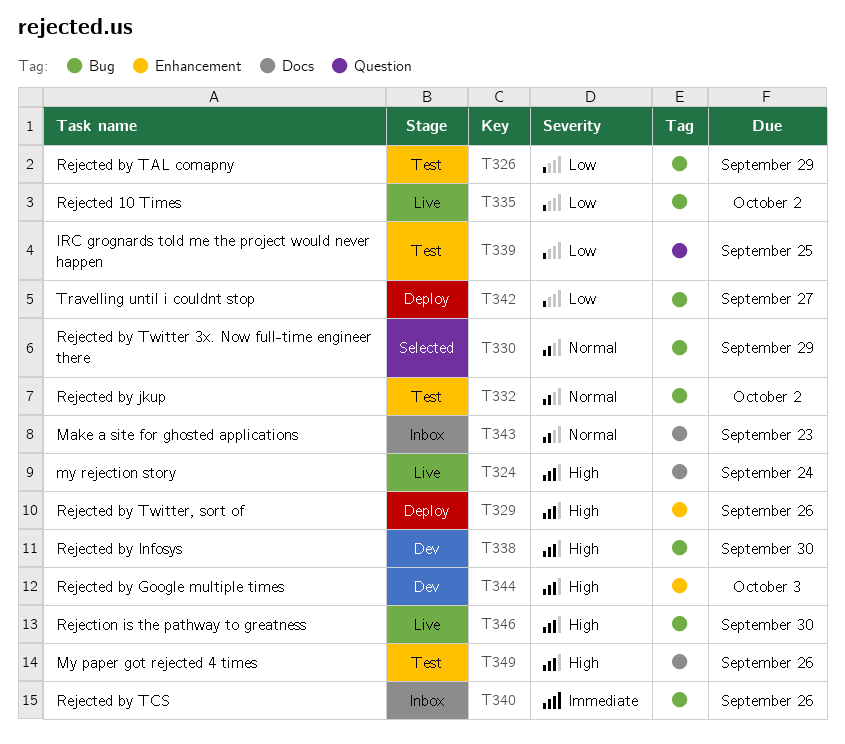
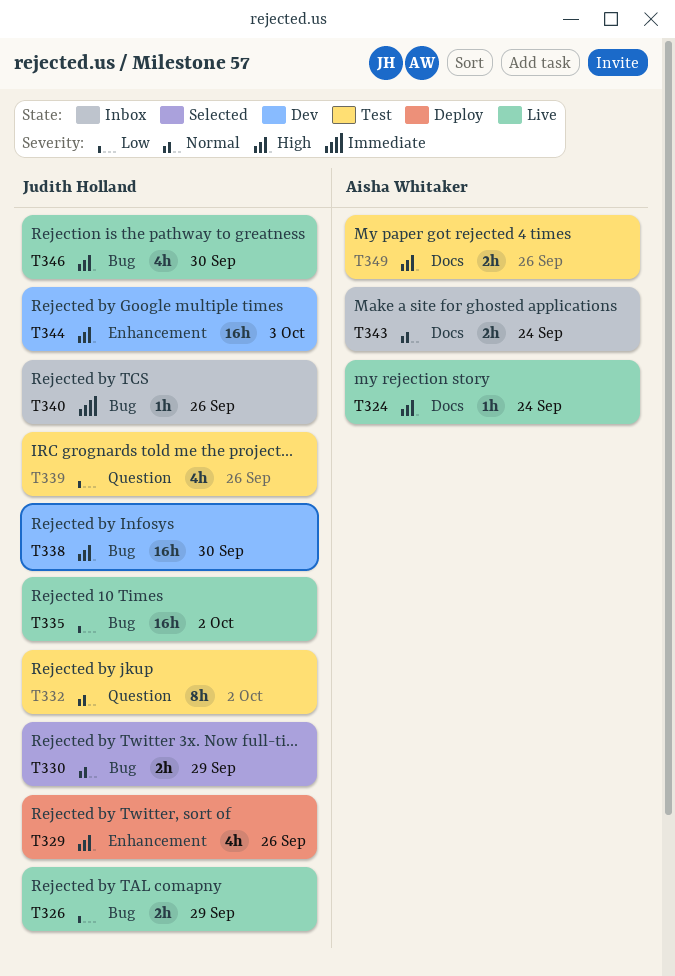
T326, status: Test -> Live
T332, label: Bug -> Question
T339, due: Sep 25 -> Sep 26
T342: present -> none
T343, due: Sep 23 -> Sep 24

